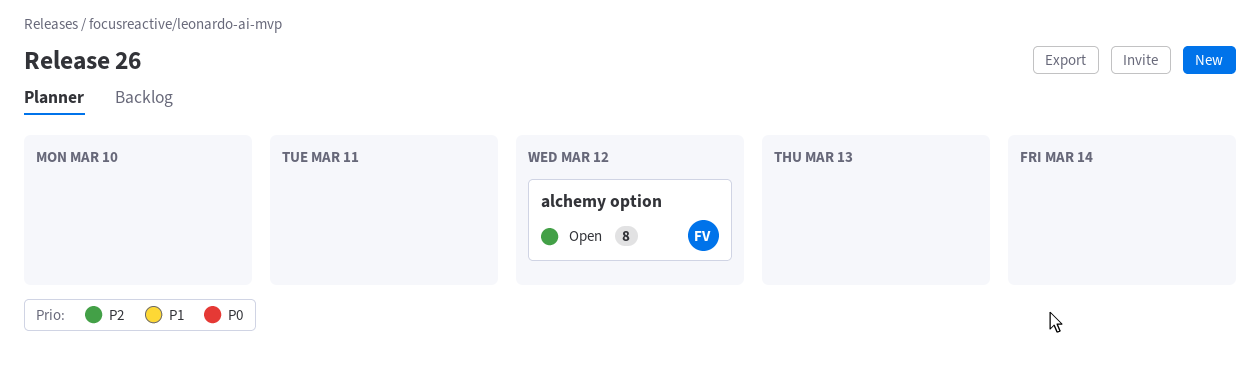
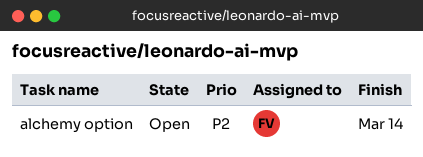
alchemy option, due: Mar 12 -> Mar 14

